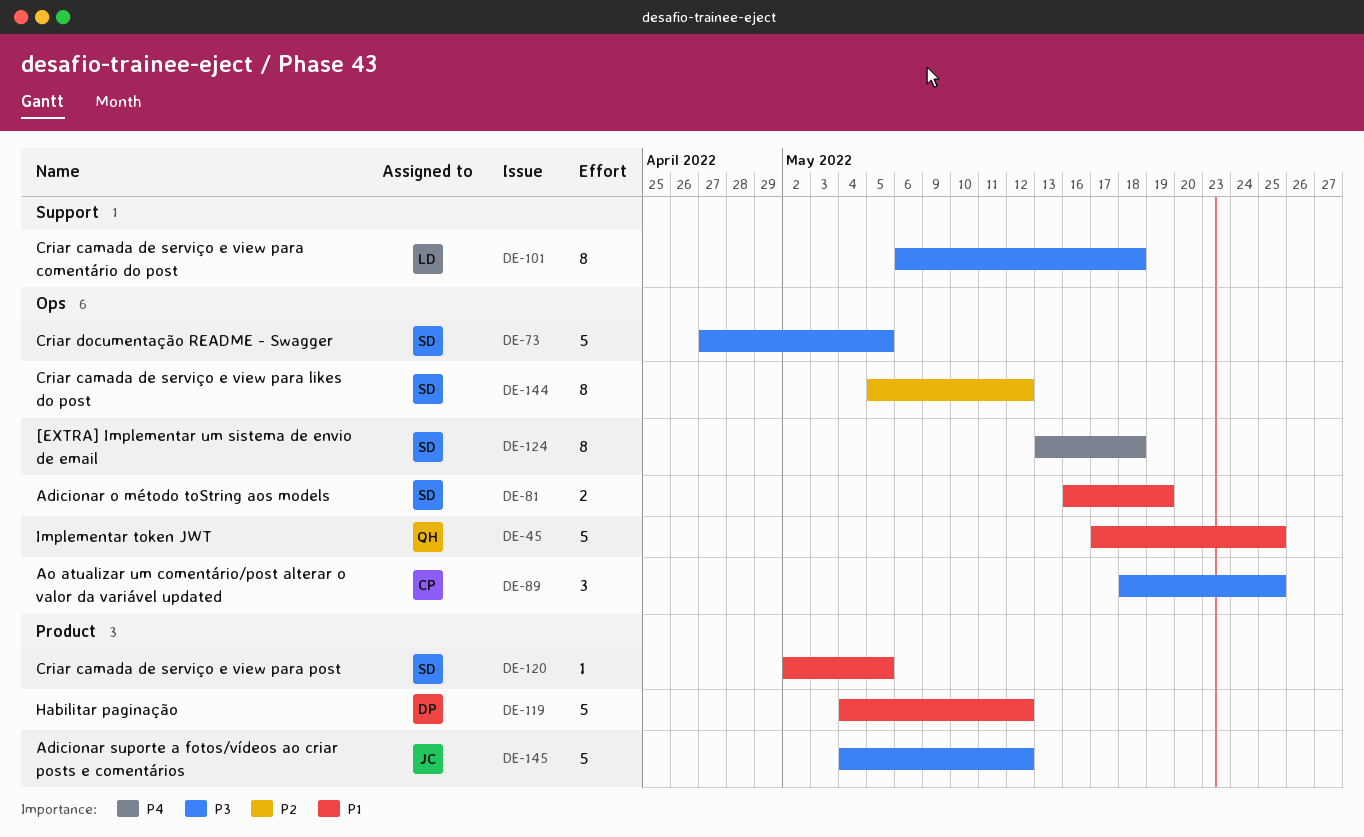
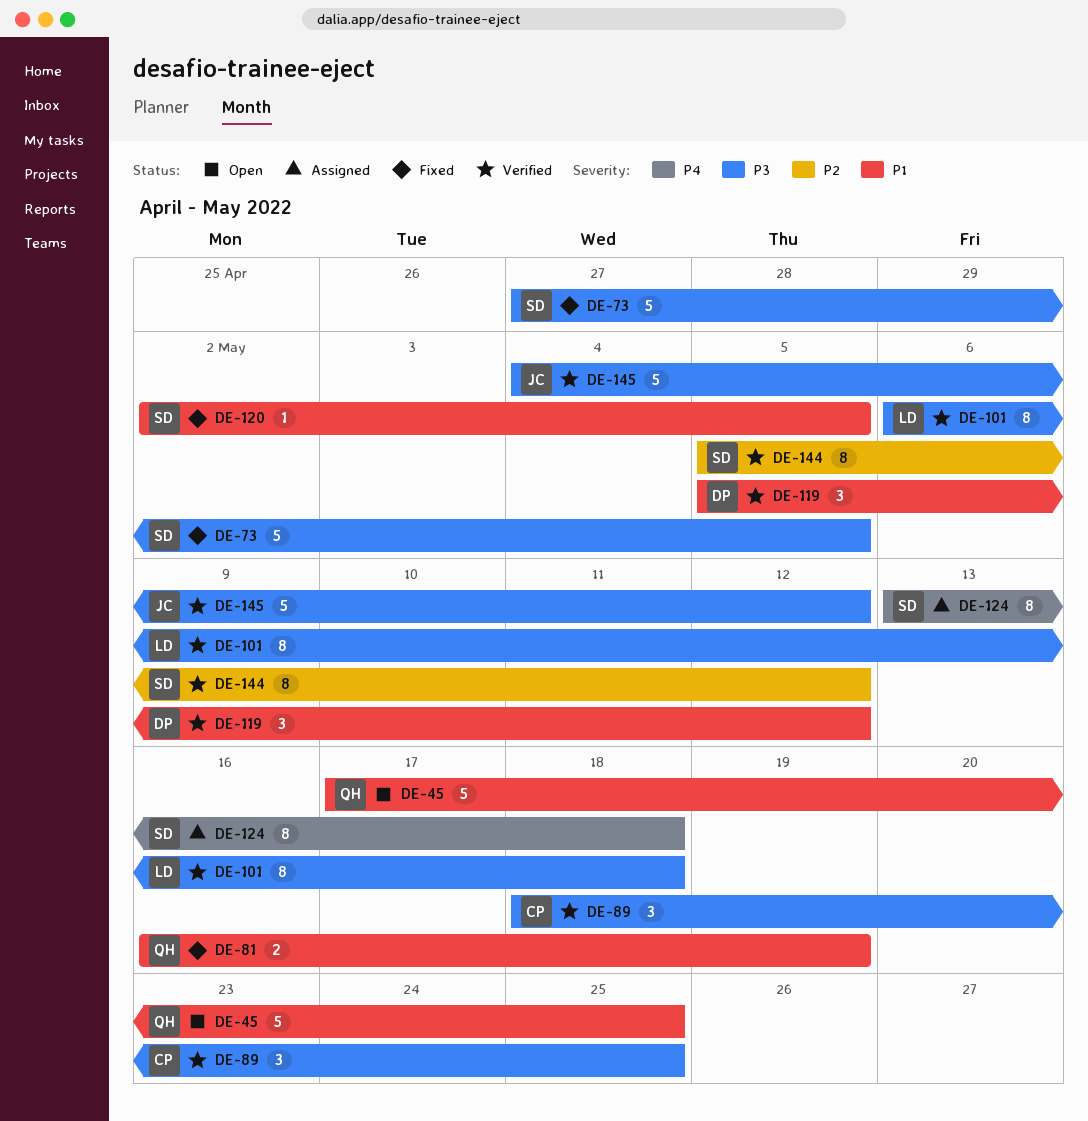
DE-81, owner: SD -> QH
DE-119, estimate: 5 -> 3
DE-119, start: May 4 -> May 5

